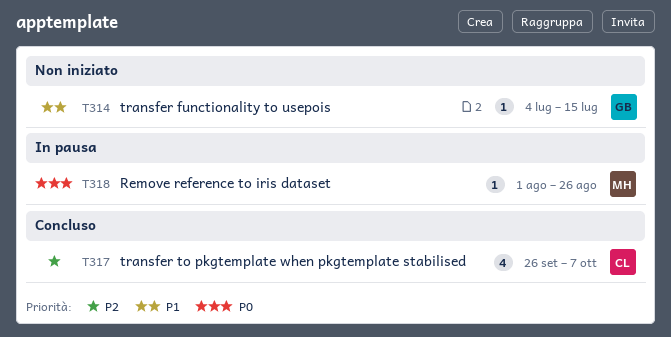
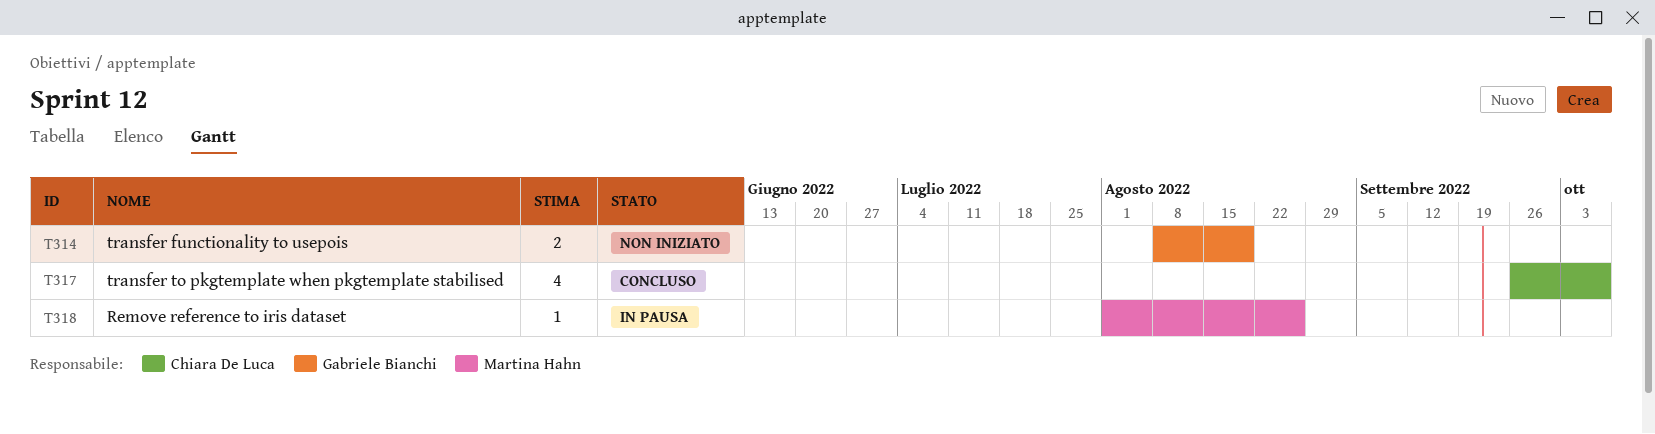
T314, estimate: 1 -> 2
T314, start: Jul 4 -> Aug 8
T314, due: Jul 15 -> Aug 19

